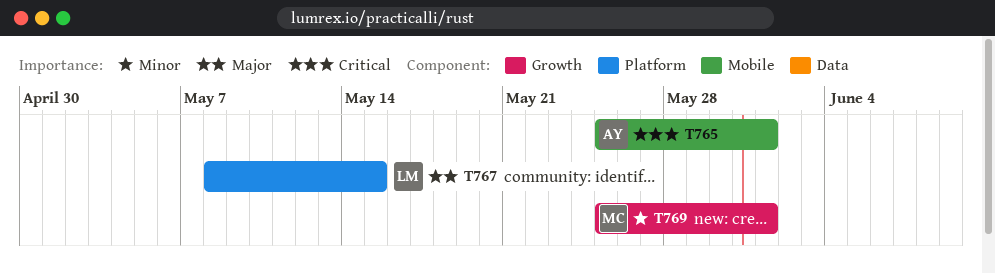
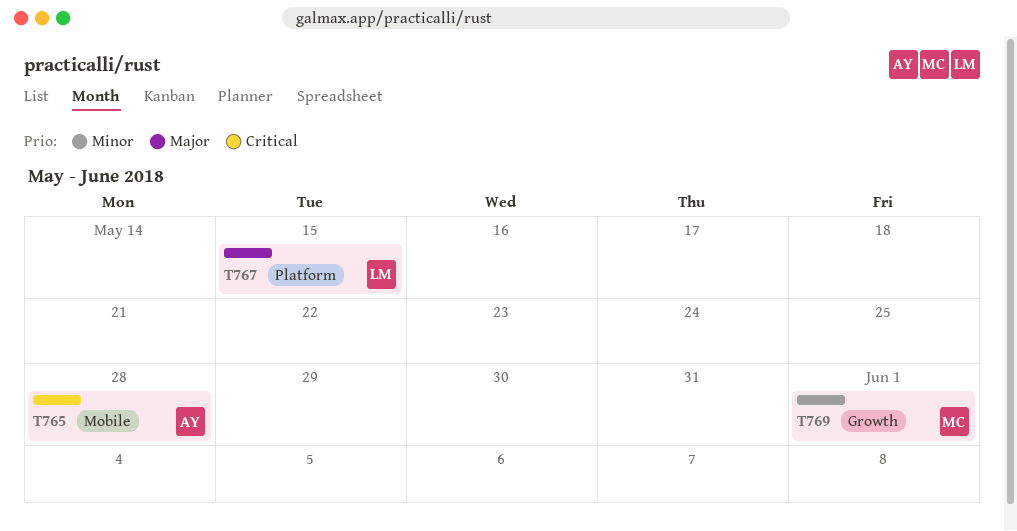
T765, due: Jun 1 -> May 28

